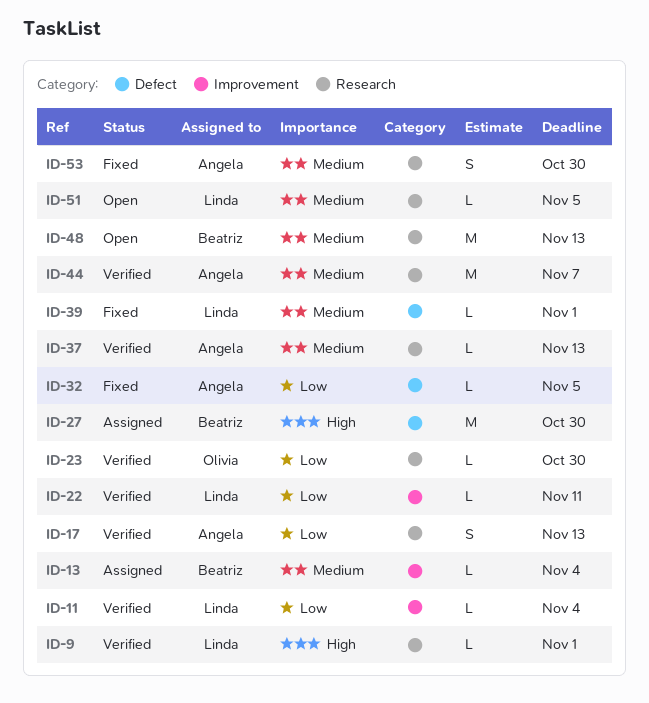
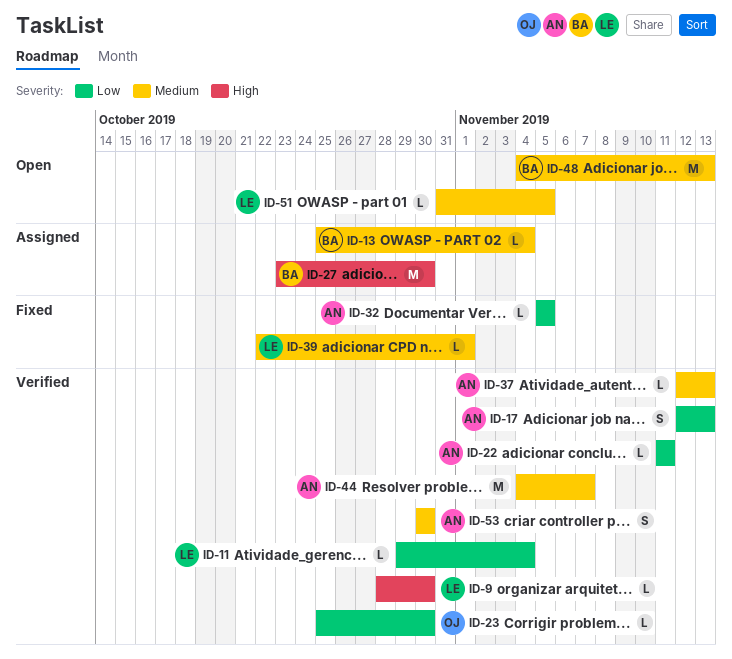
ID-9, due: Nov 1 -> Oct 30
ID-22, owner: Linda -> Angela
ID-53, status: Fixed -> Verified

